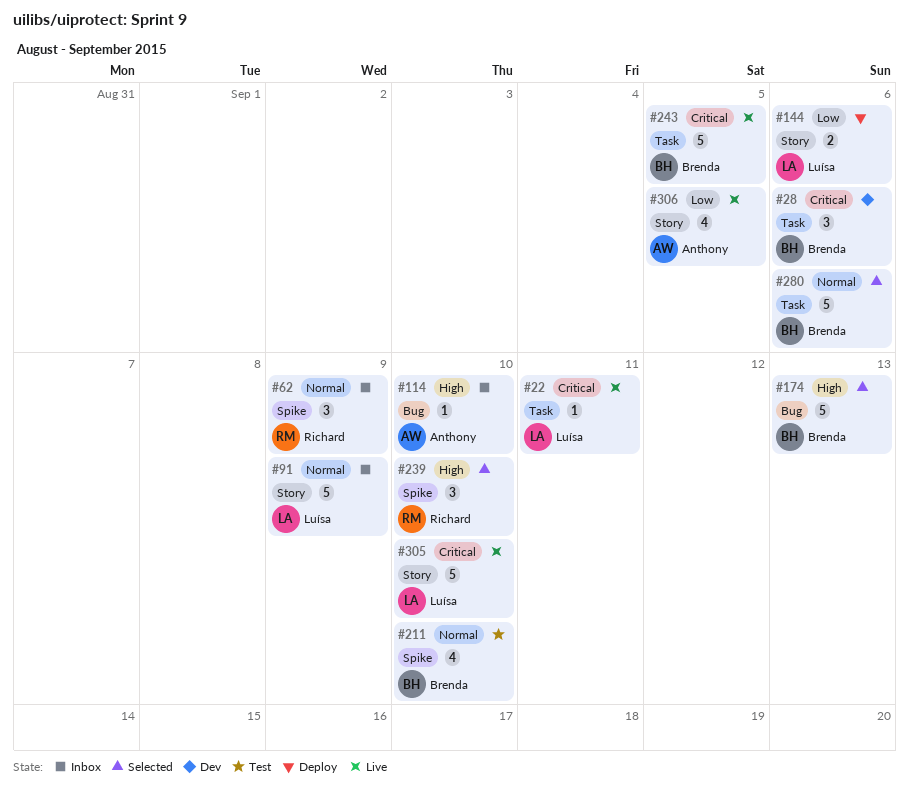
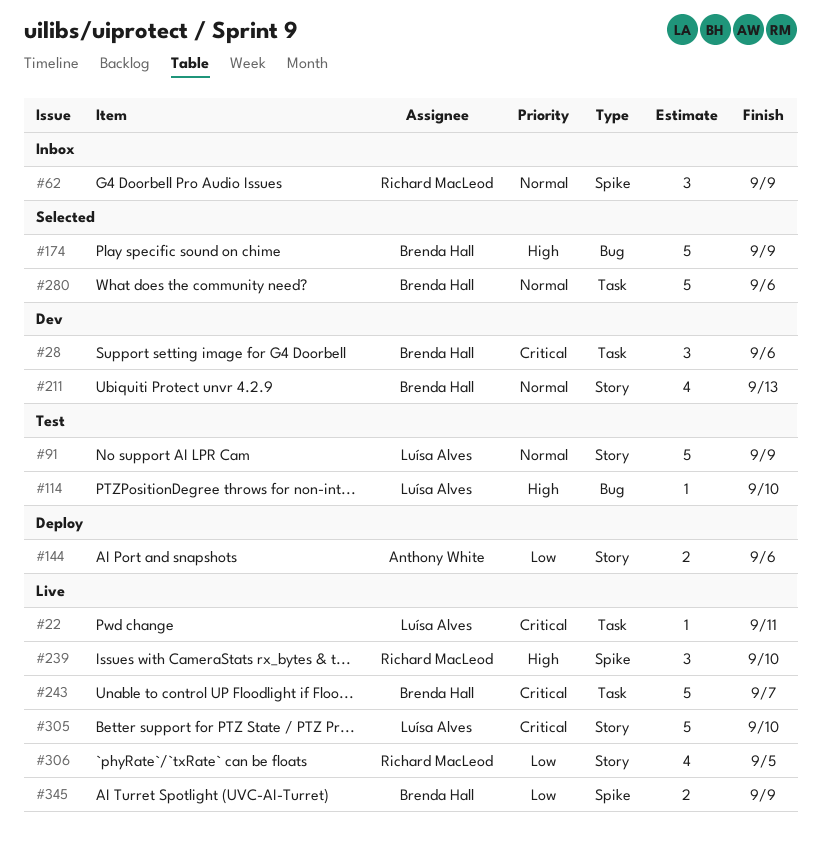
#91, status: Inbox -> Test
#114, status: Inbox -> Test
#114, owner: Anthony White -> Luísa Alves
#144, owner: Luísa Alves -> Anthony White
#174, due: Sep 13 -> Sep 9
#211, status: Test -> Dev
#211, label: Spike -> Story
#211, due: Sep 10 -> Sep 13
#239, status: Selected -> Live
#243, due: Sep 5 -> Sep 7
#306, owner: Anthony White -> Richard MacLeod
#345: none -> present

